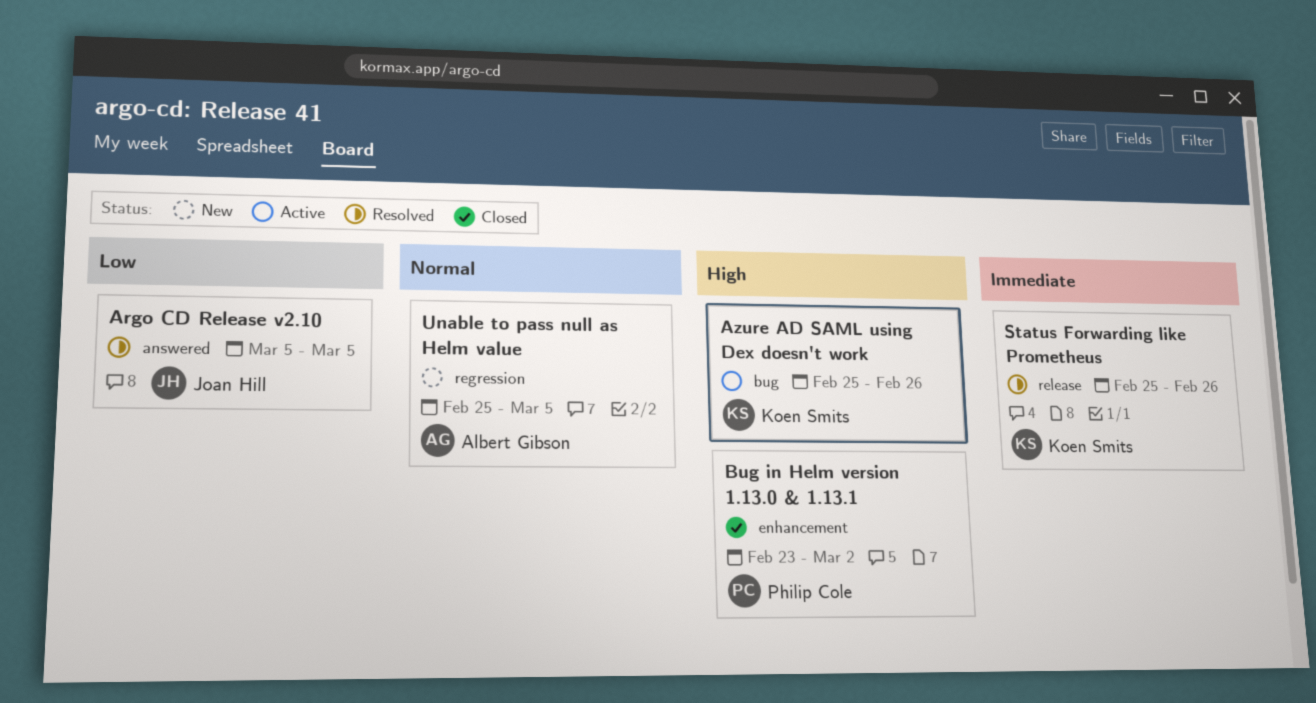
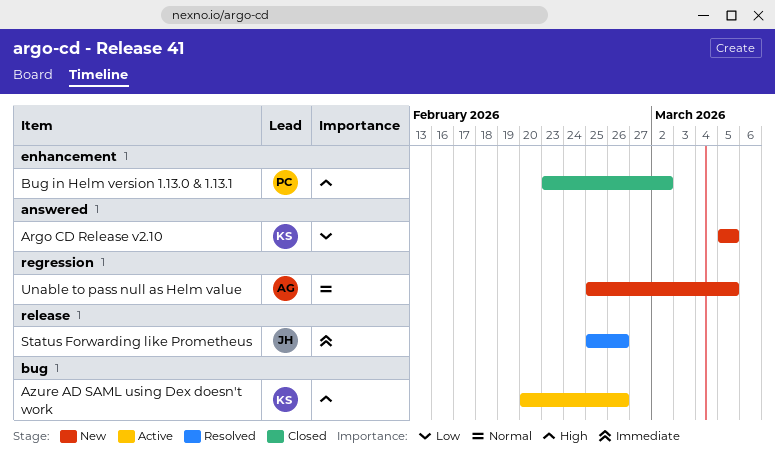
Argo CD Release v2.10, status: Resolved -> New
Argo CD Release v2.10, owner: Joan Hill -> Koen Smits
Azure AD SAML using Dex doesn't work, start: Feb 25 -> Feb 20
Status Forwarding like Prometheus, owner: Koen Smits -> Joan Hill

